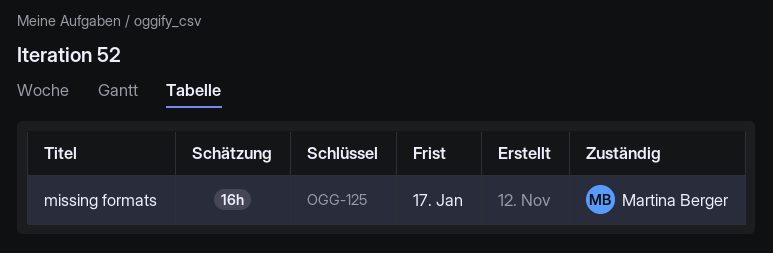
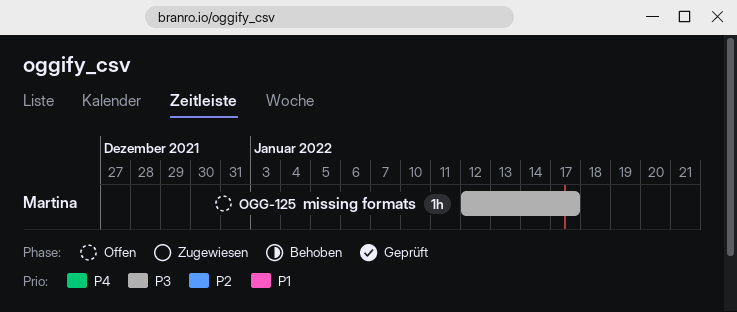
OGG-125, estimate: 16h -> 1h

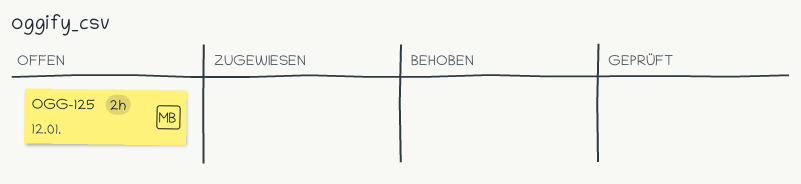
OGG-125, estimate: 1h -> 2h
OGG-125, due: Jan 17 -> Jan 12

